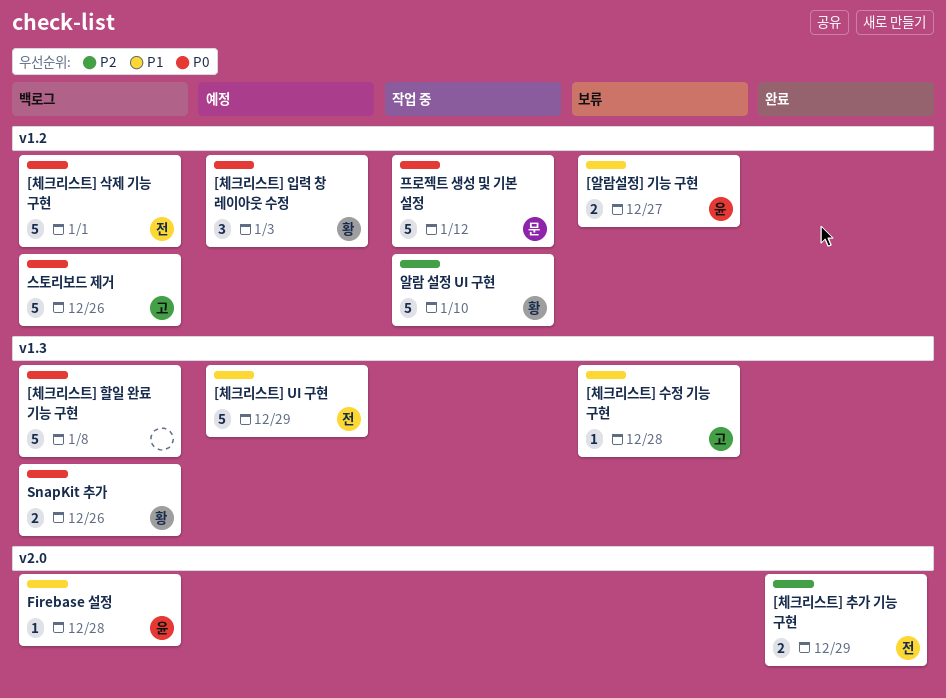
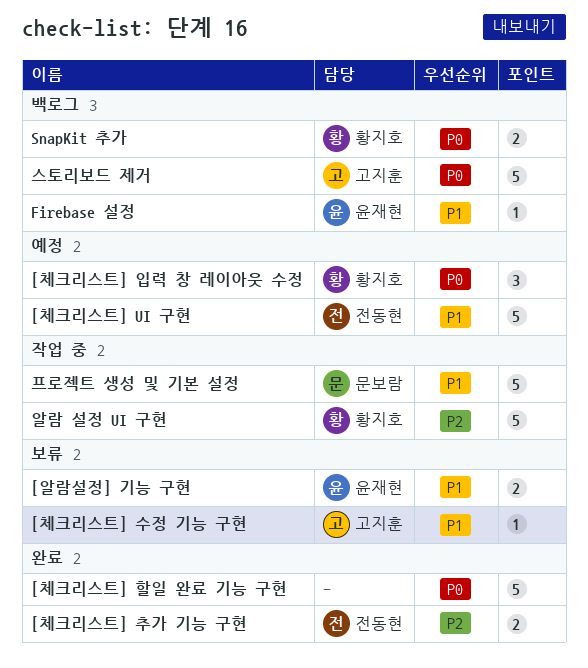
[체크리스트] 삭제 기능 구현: present -> none
[체크리스트] 할일 완료 기능 구현, status: 백로그 -> 완료
프로젝트 생성 및 기본 설정, priority: P0 -> P1

